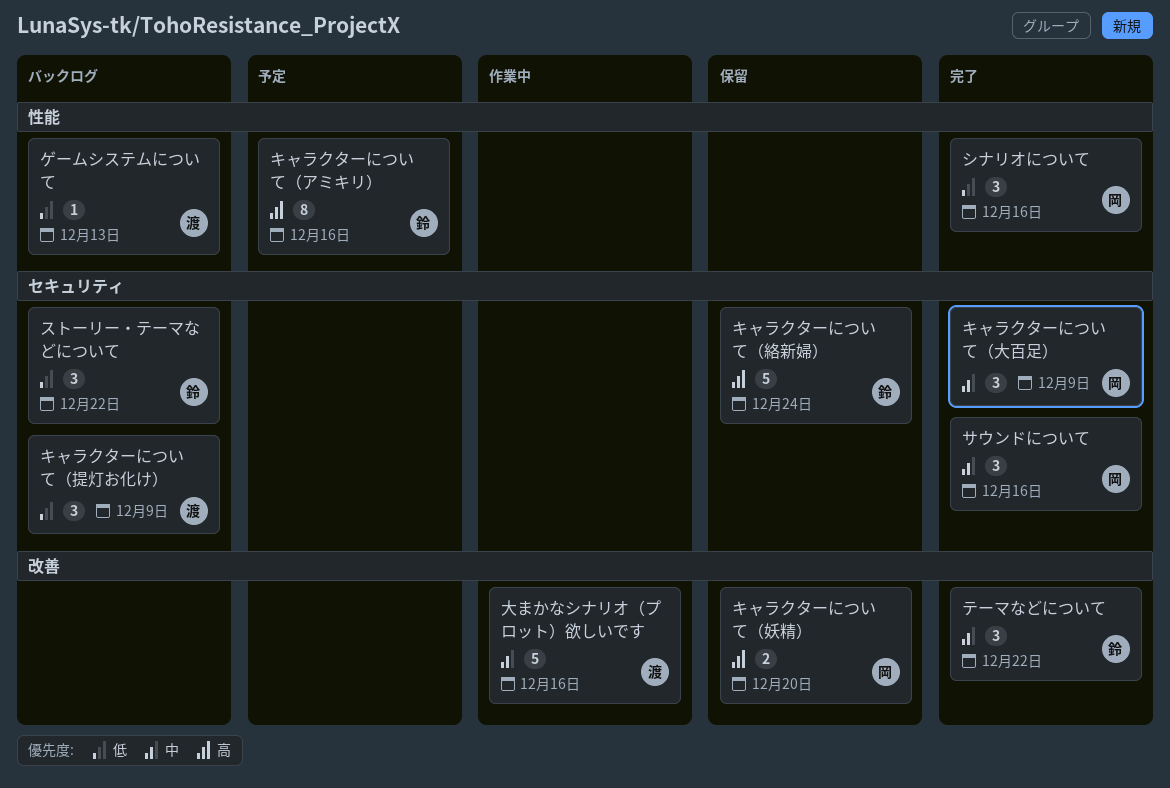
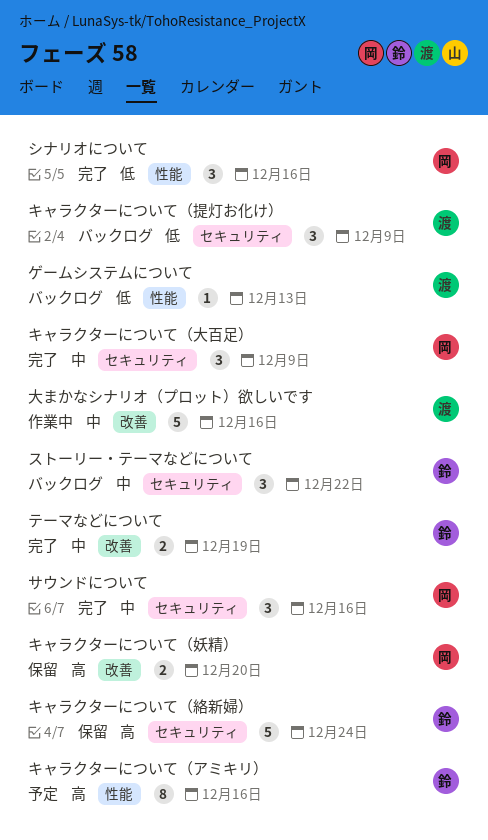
ストーリー・テーマなどについて, priority: 低 -> 中
テーマなどについて, estimate: 3 -> 2
テーマなどについて, due: Dec 22 -> Dec 19

